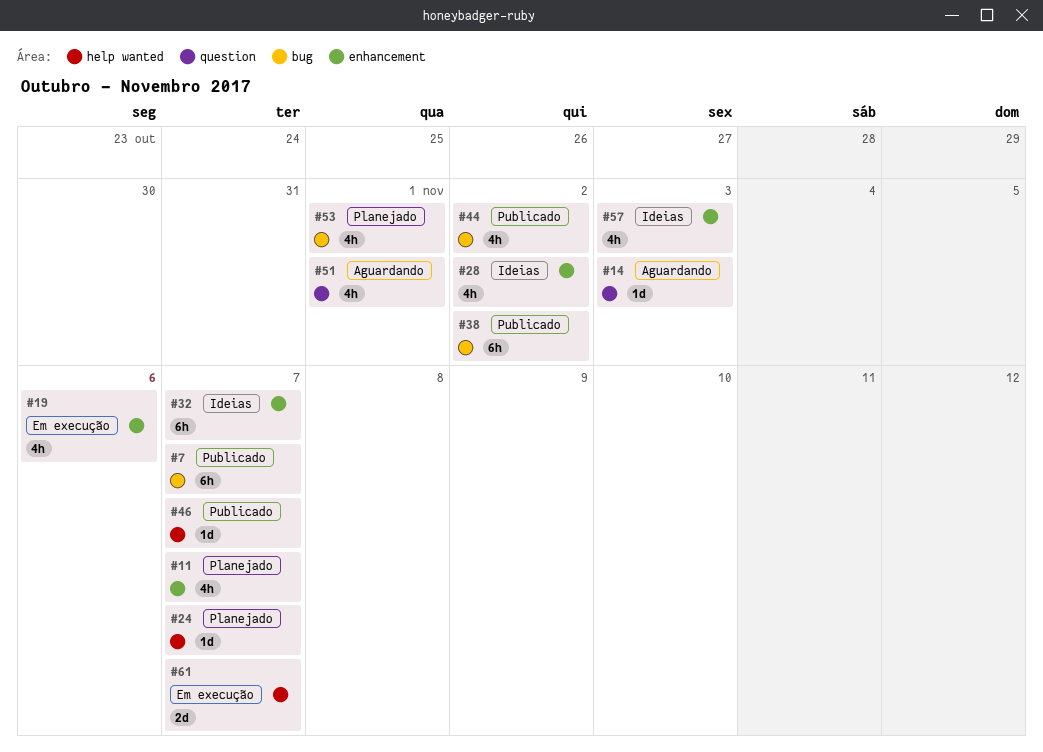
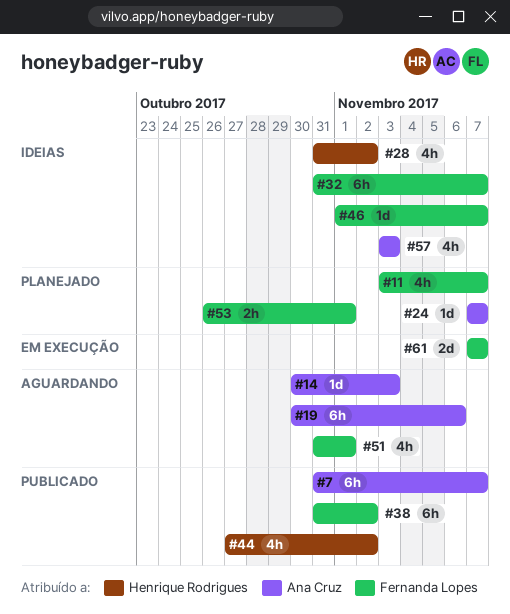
#19, status: Em execução -> Aguardando
#19, estimate: 4h -> 6h
#46, status: Publicado -> Ideias
#53, estimate: 4h -> 2h

